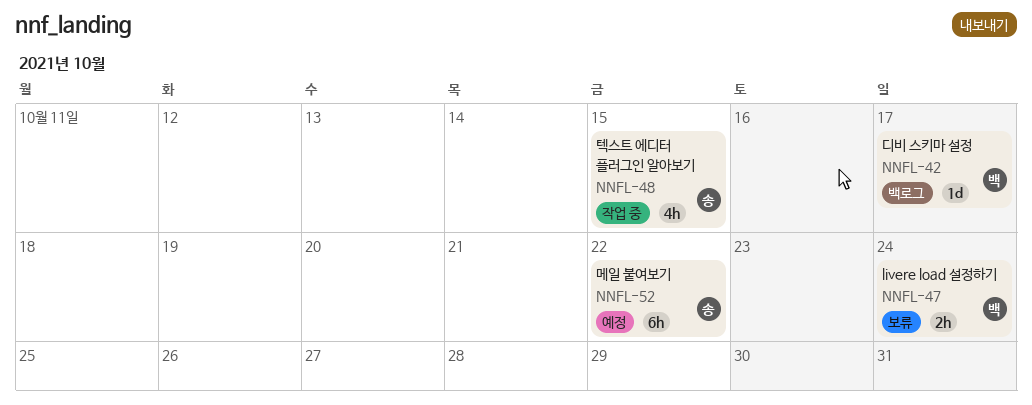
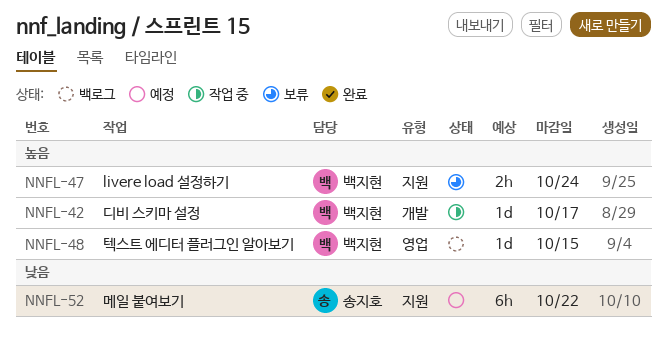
NNFL-42, status: 백로그 -> 작업 중
NNFL-48, status: 작업 중 -> 백로그
NNFL-48, owner: 송지호 -> 백지현
NNFL-48, estimate: 4h -> 1d

